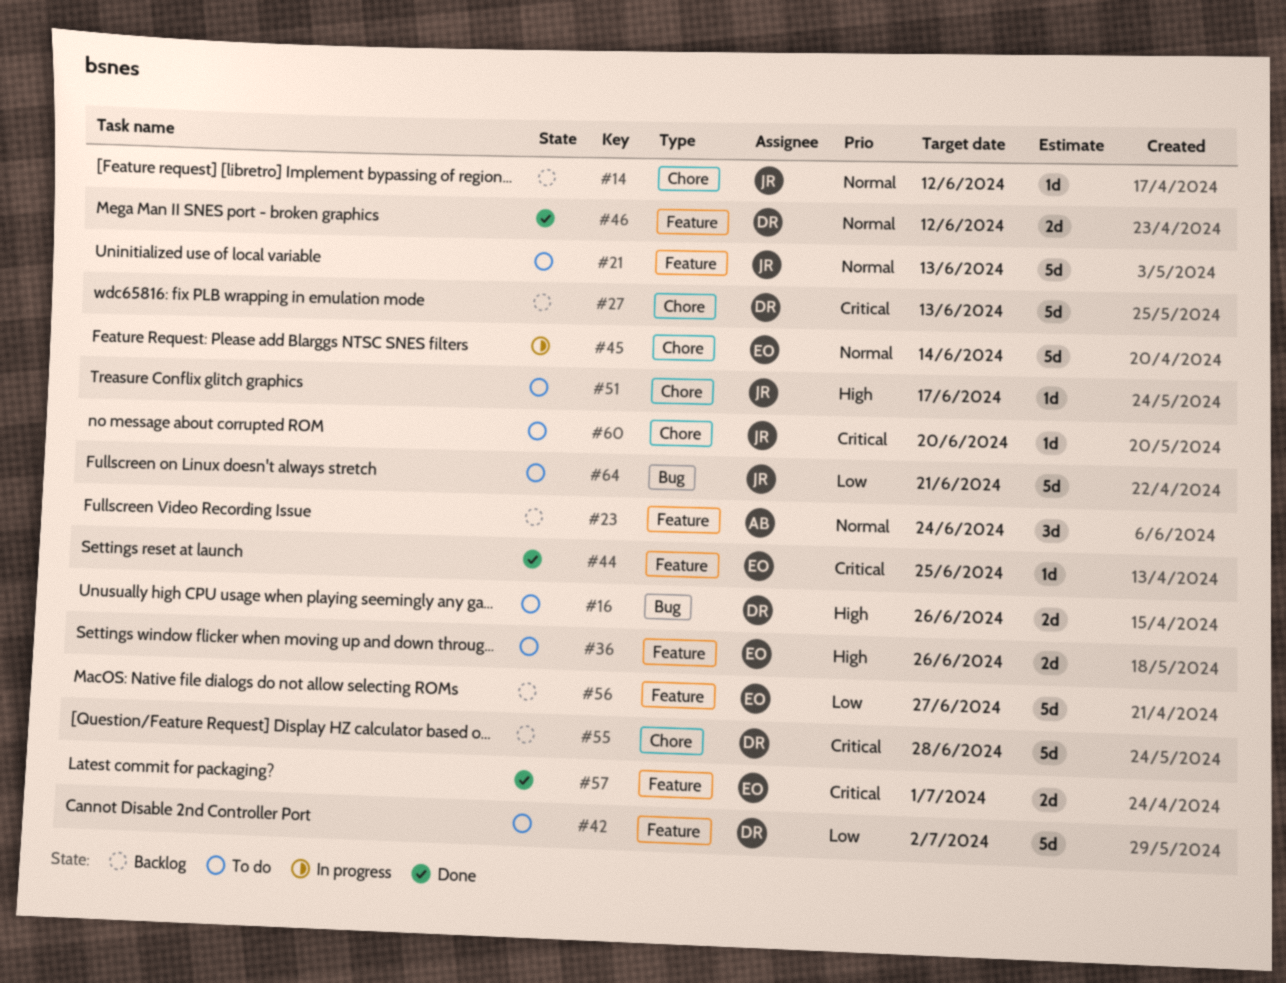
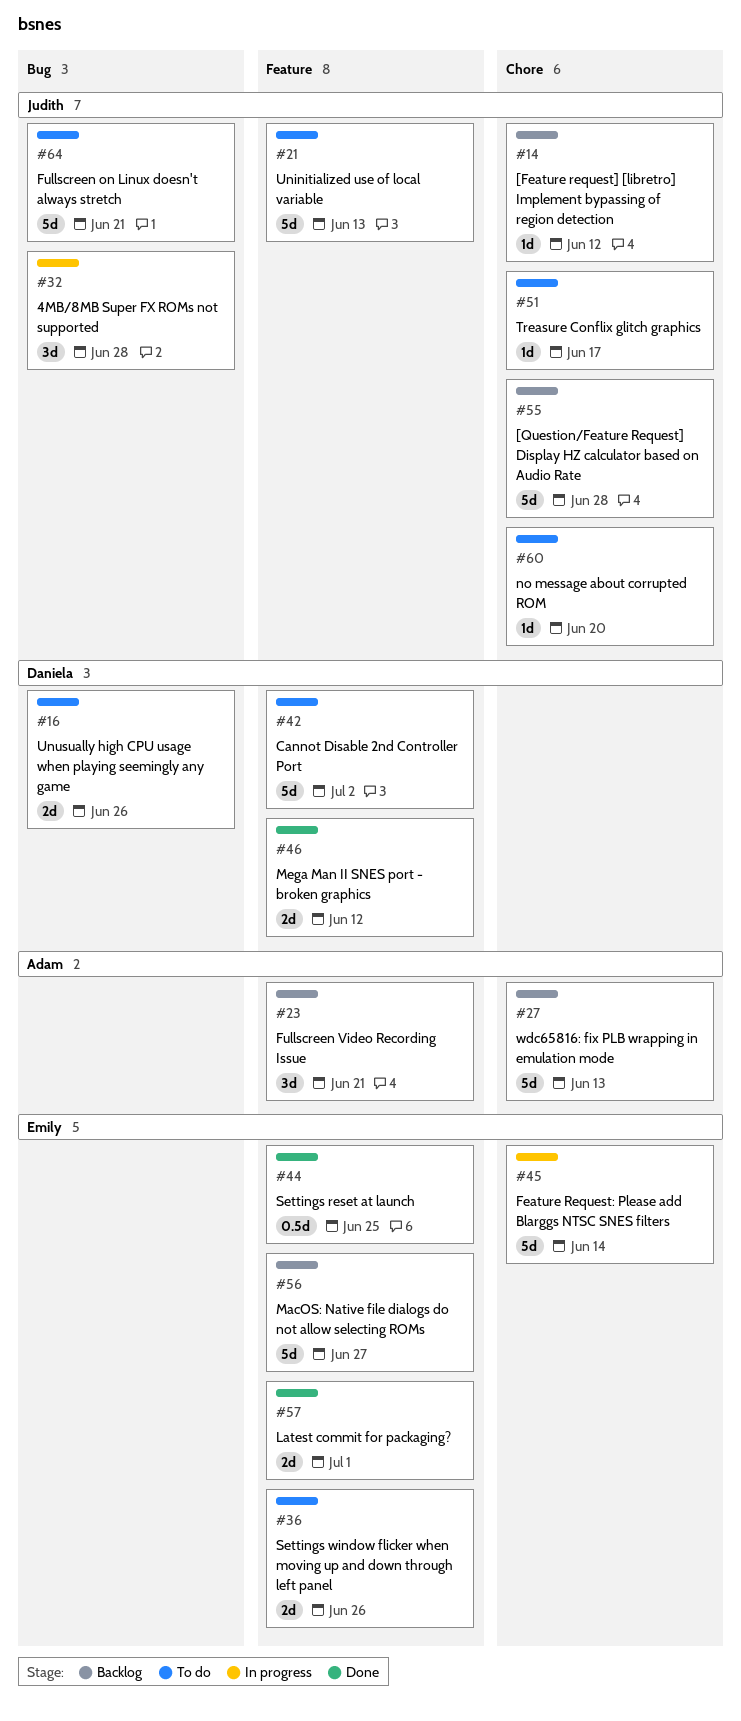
#23, due: Jun 24 -> Jun 21
#27, owner: Daniela -> Adam
#32: none -> present
#44, estimate: 1d -> 0.5d
#55, owner: Daniela -> Judith

